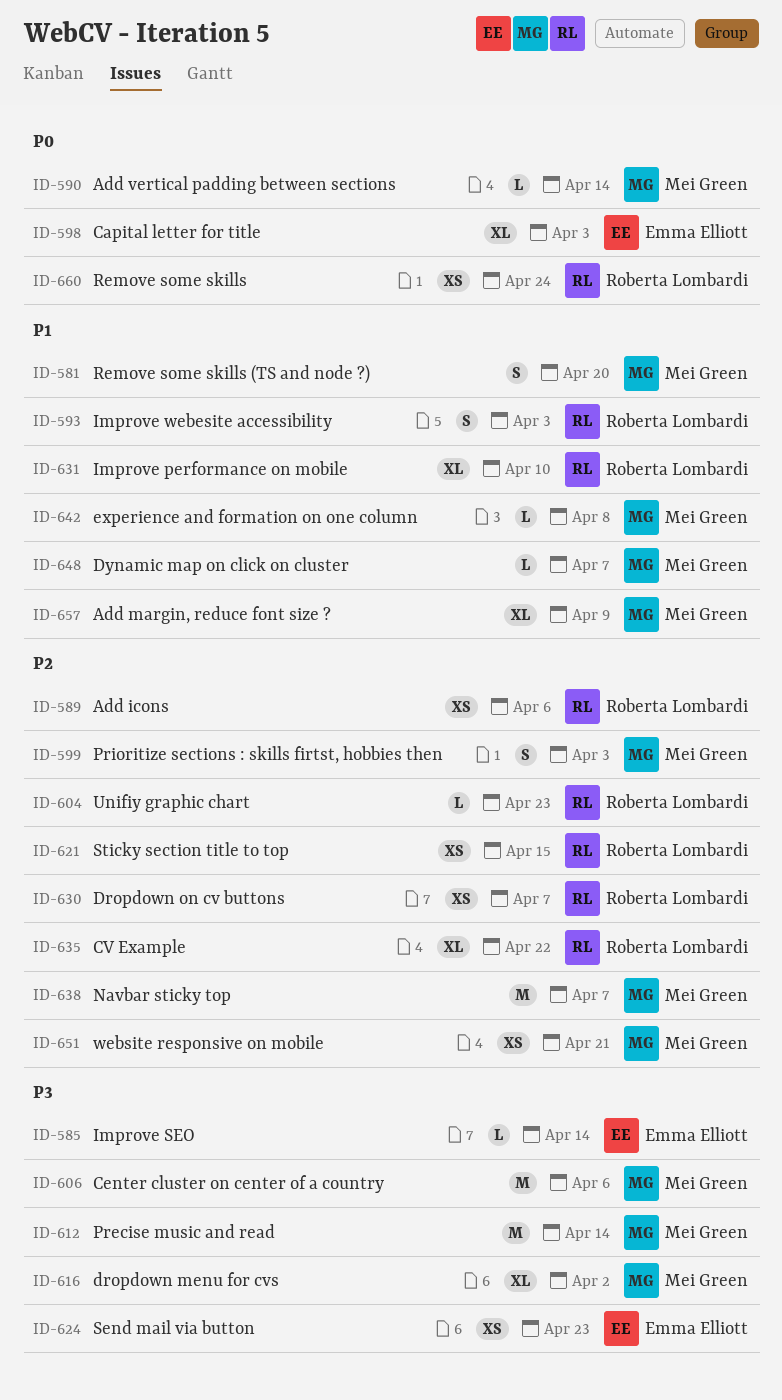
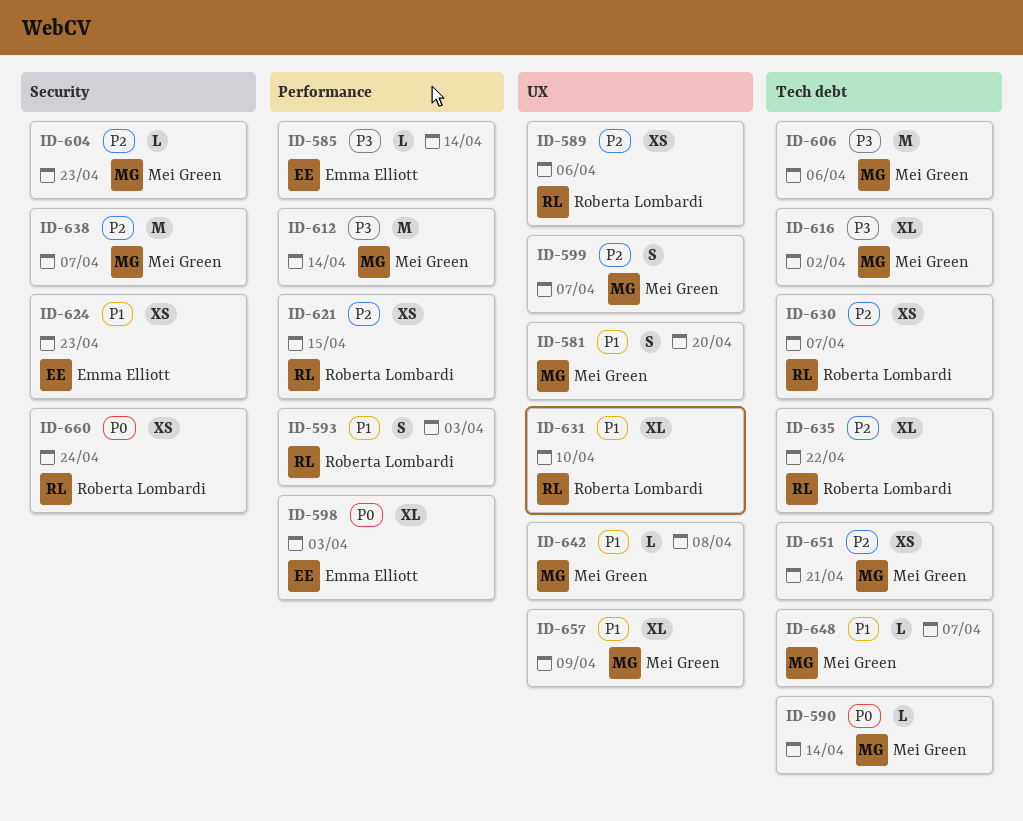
ID-599, due: Apr 3 -> Apr 7
ID-604, owner: Roberta Lombardi -> Mei Green
ID-624, priority: P3 -> P1

